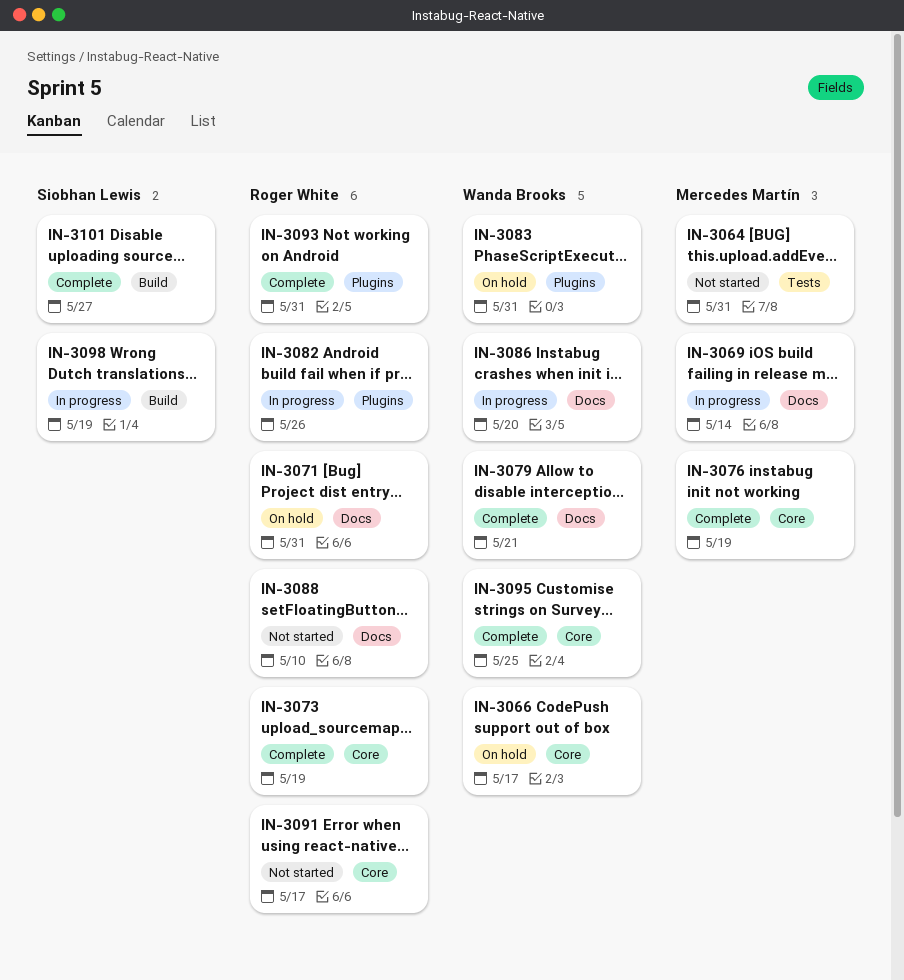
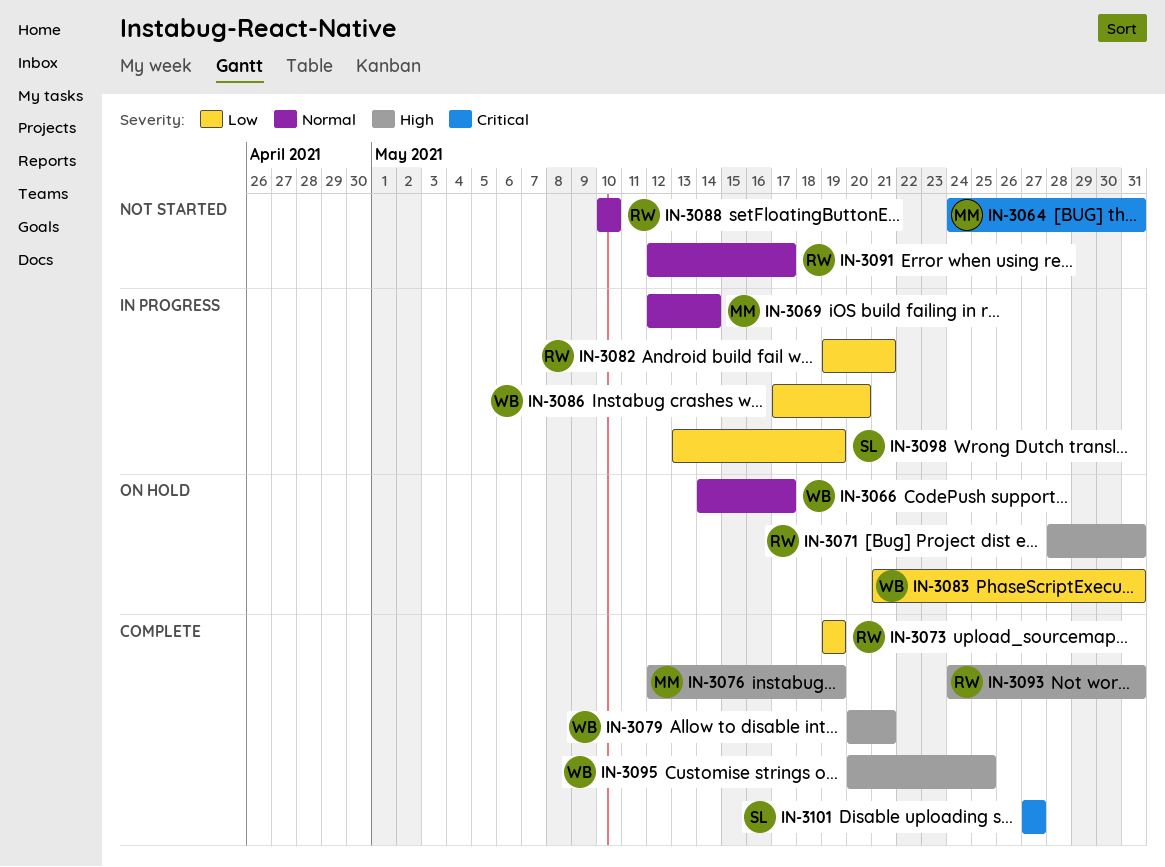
IN-3082, due: May 26 -> May 21

